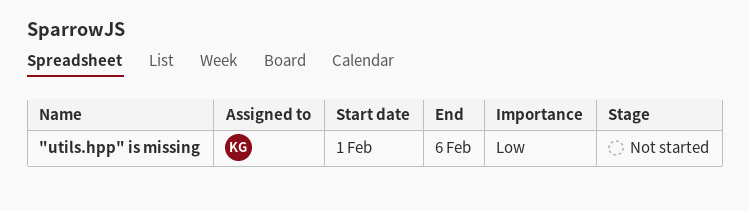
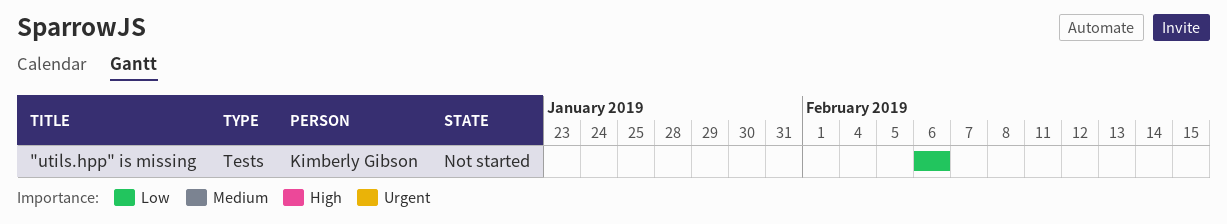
"utils.hpp" is missing, start: Feb 1 -> Feb 6

